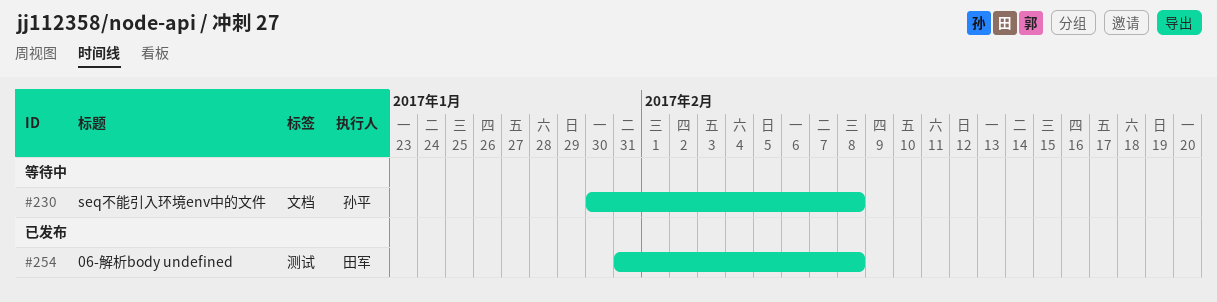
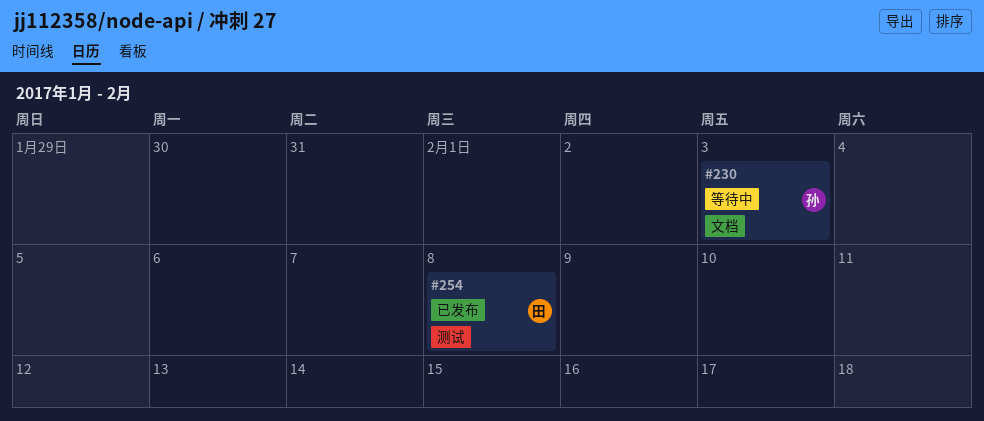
#230, due: Feb 8 -> Feb 3

